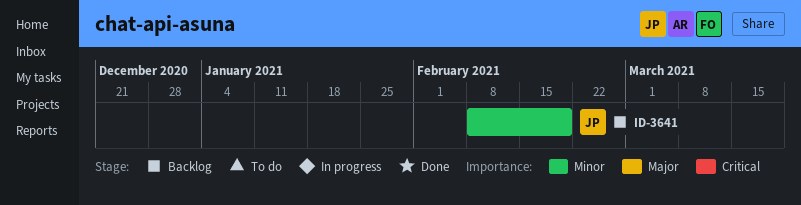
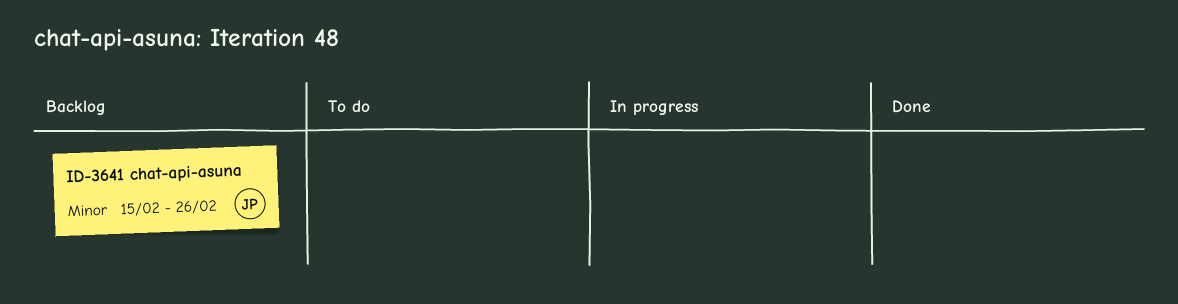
ID-3641, start: Feb 8 -> Feb 15
ID-3641, due: Feb 19 -> Feb 26

